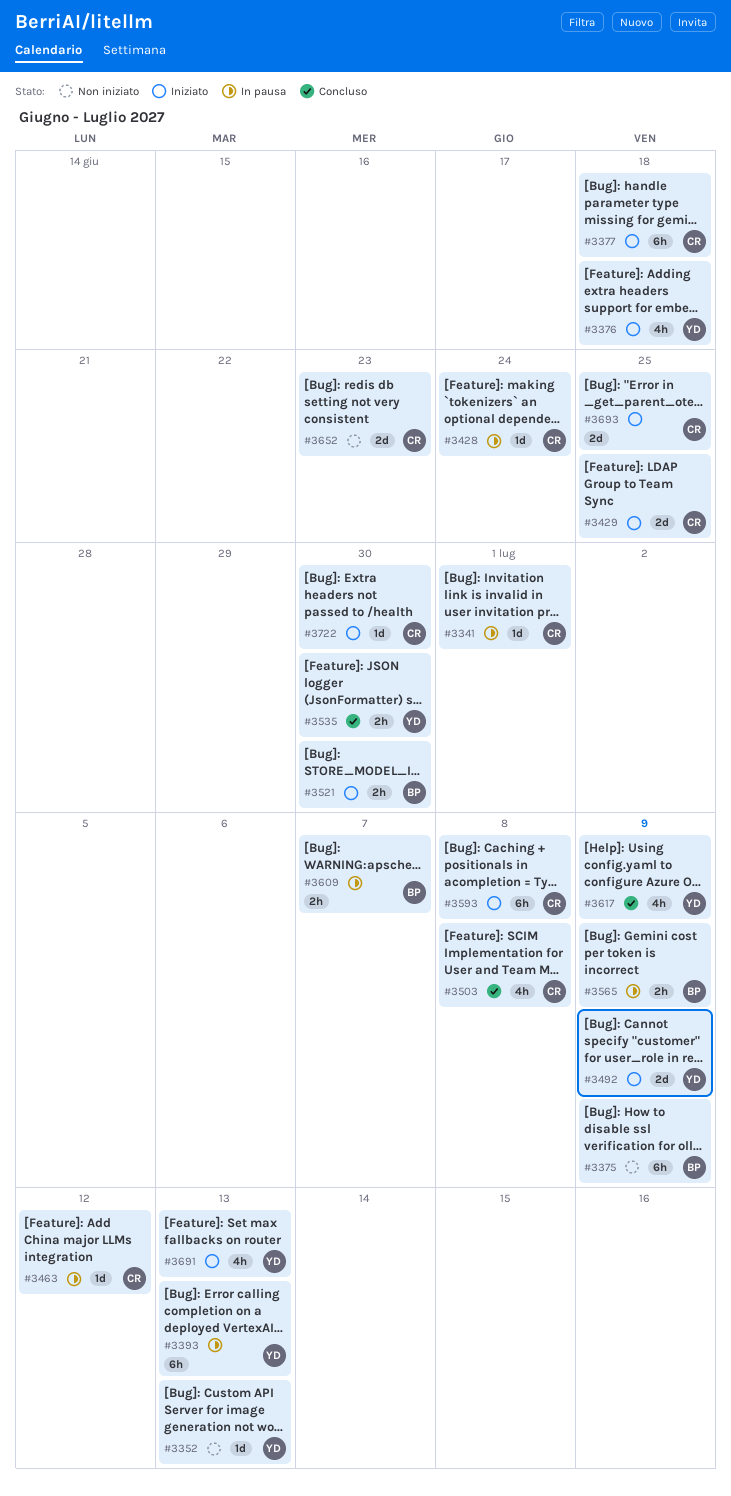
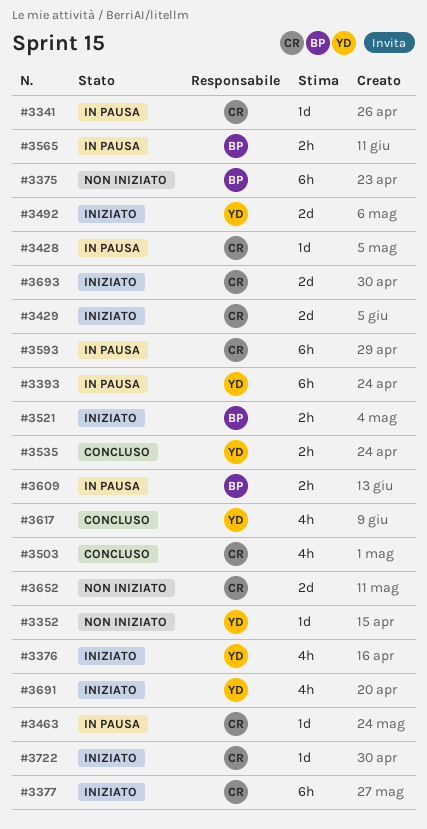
#3593, status: Iniziato -> In pausa

